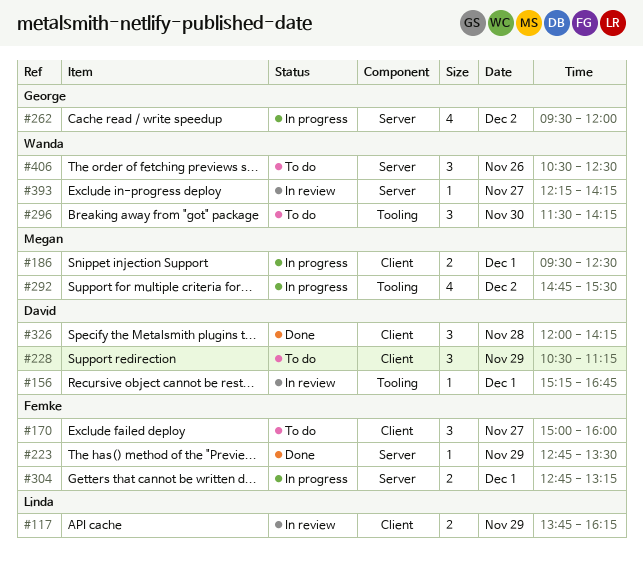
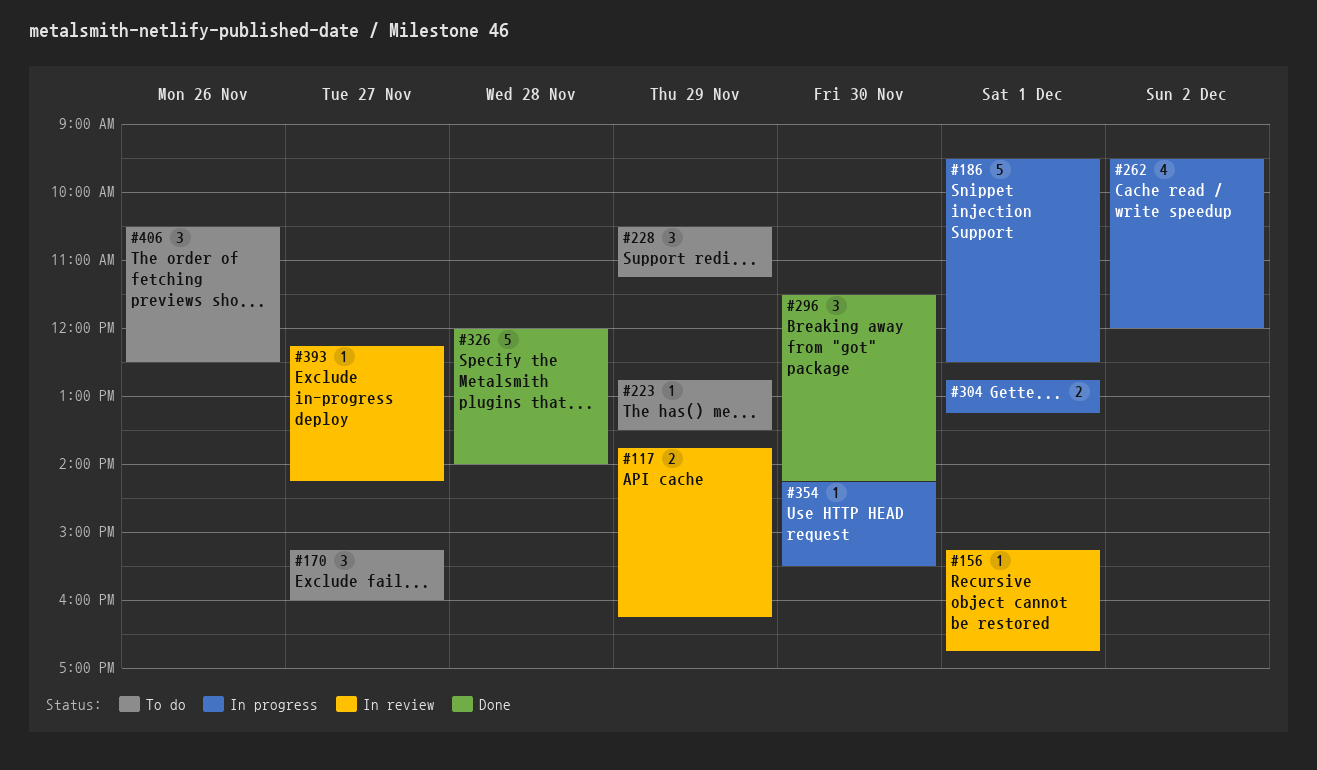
#170, begins: 15:00 -> 15:15
#186, estimate: 2 -> 5
#223, status: Done -> To do
#292: present -> none
#296, status: To do -> Done
#326, estimate: 3 -> 5
#326, ends: 14:15 -> 14:00
#354: none -> present

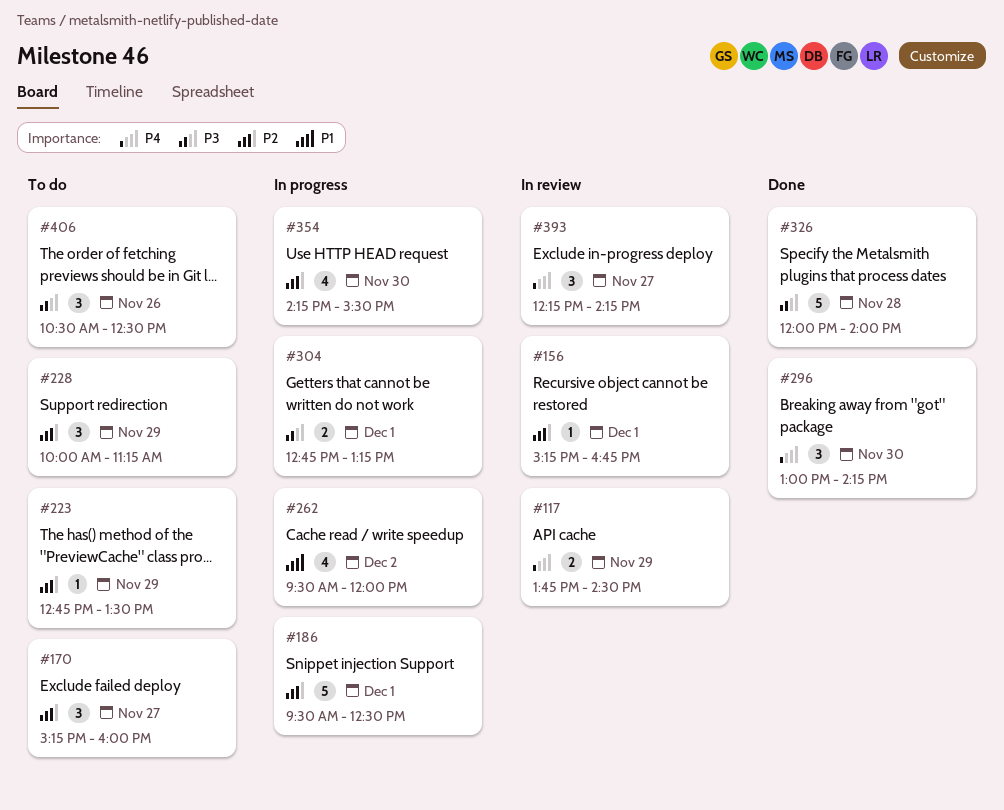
#117, ends: 16:15 -> 14:30
#228, begins: 10:30 -> 10:00
#296, begins: 11:30 -> 13:00
#354, estimate: 1 -> 4
#393, estimate: 1 -> 3

